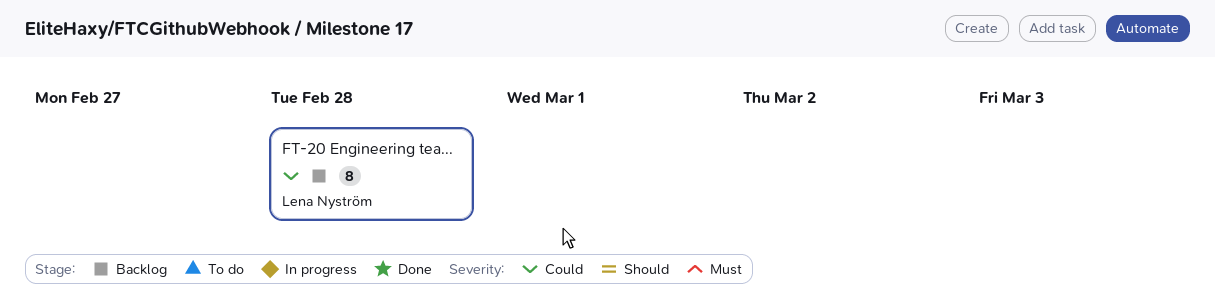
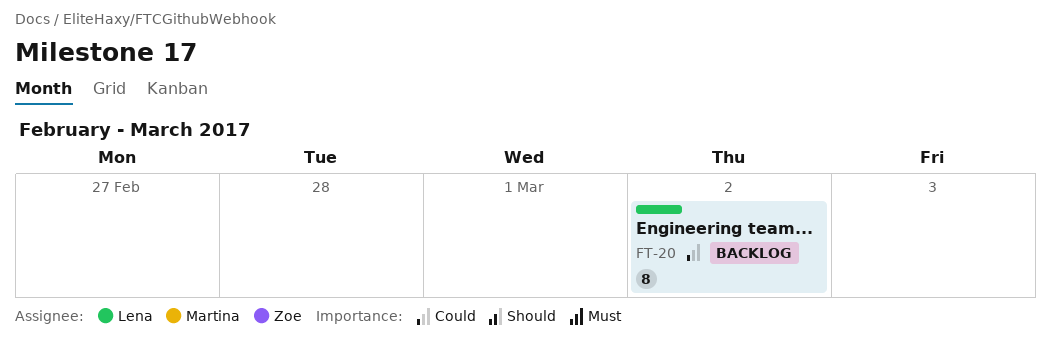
FT-20, due: Feb 28 -> Mar 2

